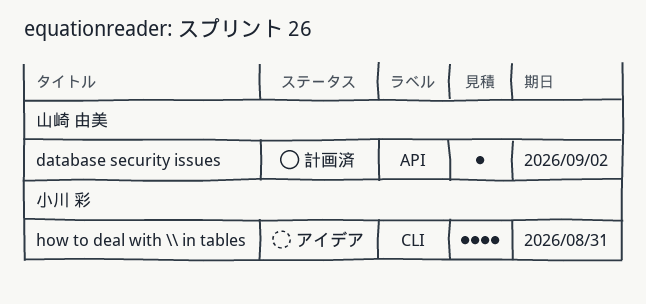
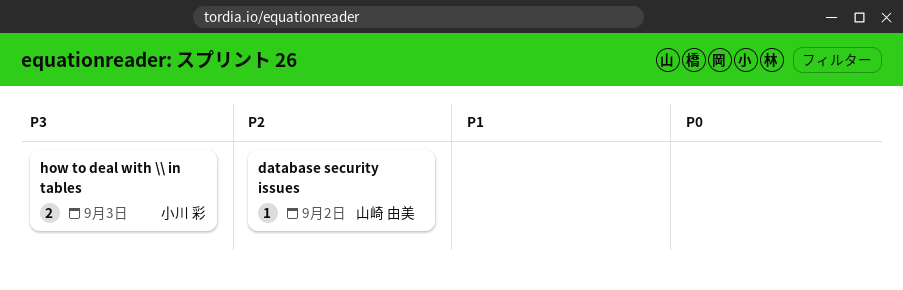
how to deal with \\ in tables, estimate: 4 -> 2
how to deal with \\ in tables, due: Aug 31 -> Sep 3

